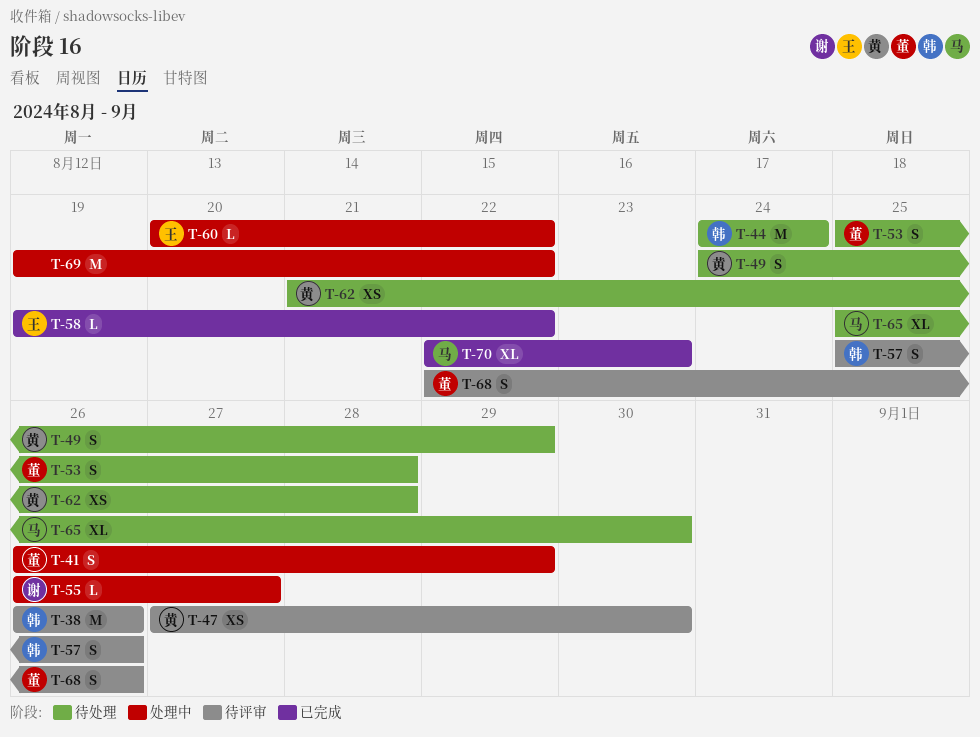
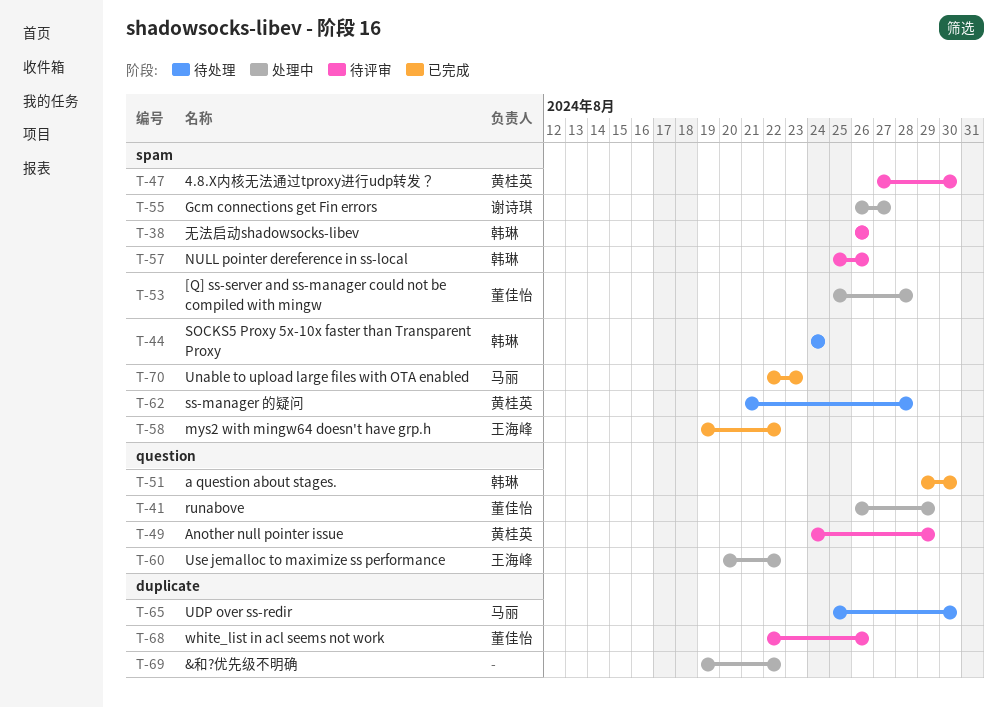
T-49, status: 待处理 -> 待评审
T-51: none -> present
T-53, status: 待处理 -> 处理中

